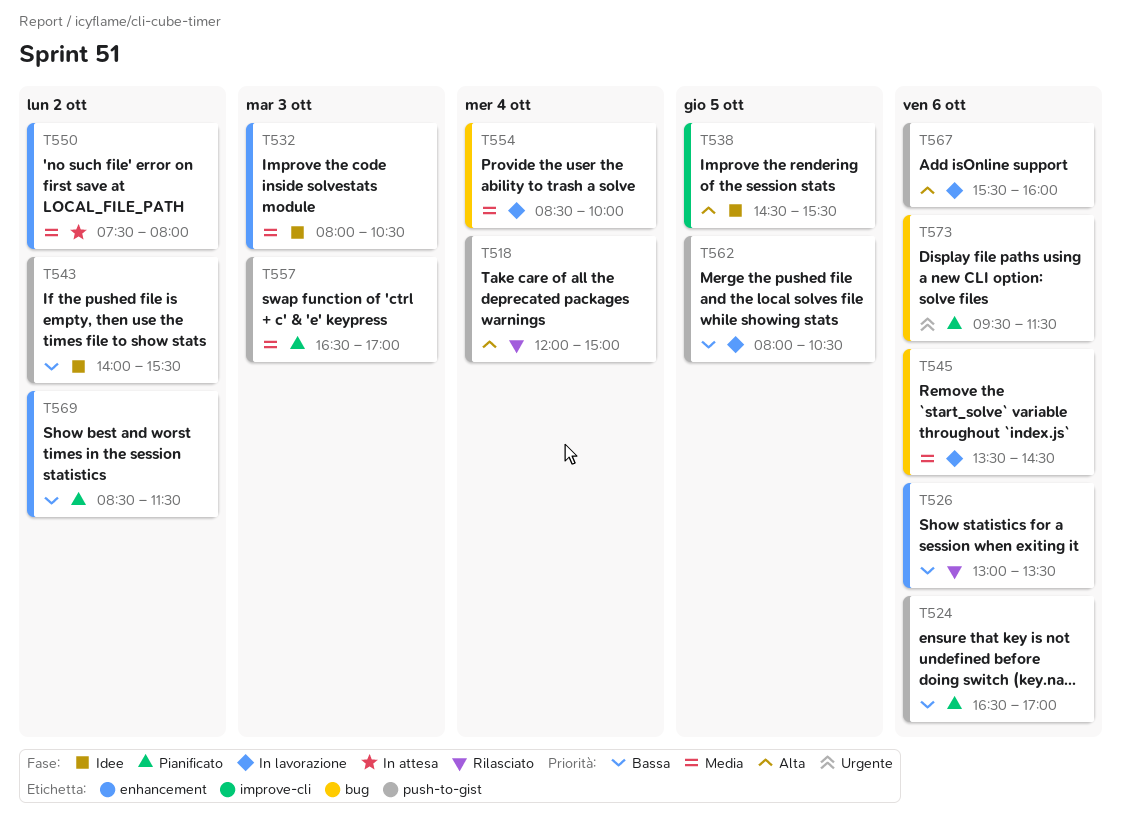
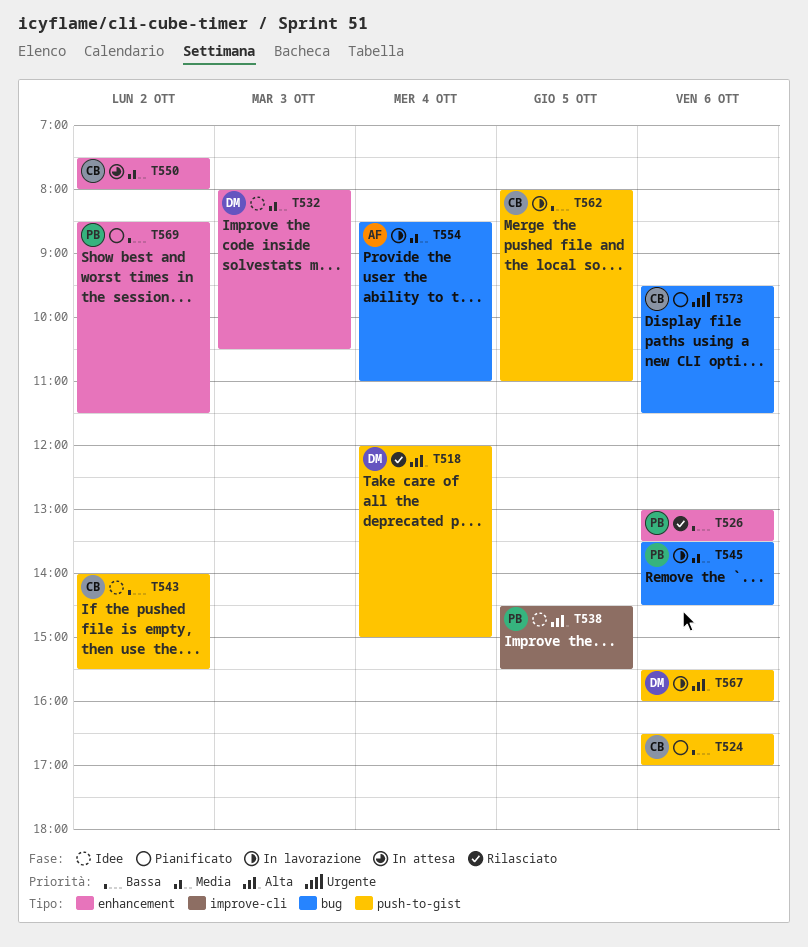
T554, ends: 10:00 -> 11:00
T557: present -> none
T562, ends: 10:30 -> 11:00

